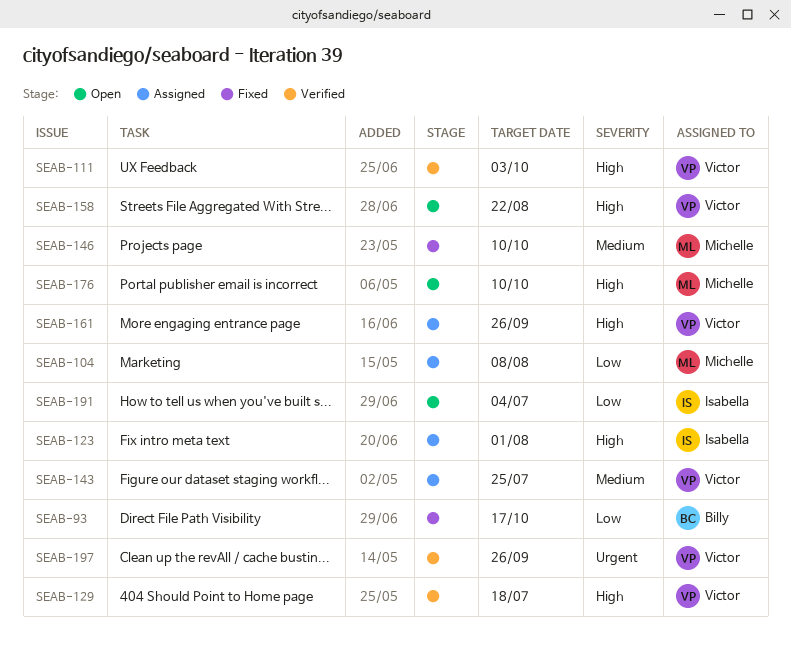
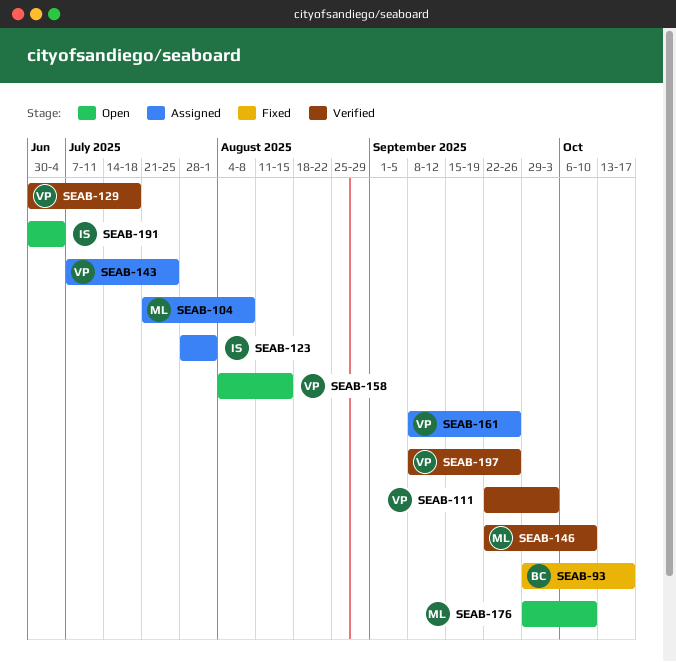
SEAB-146, status: Fixed -> Verified
SEAB-158, due: Aug 22 -> Aug 15

